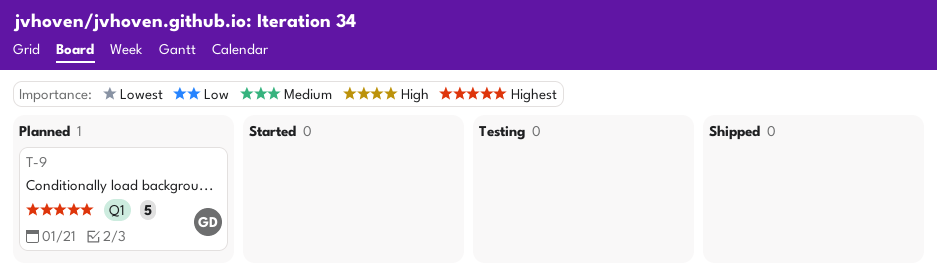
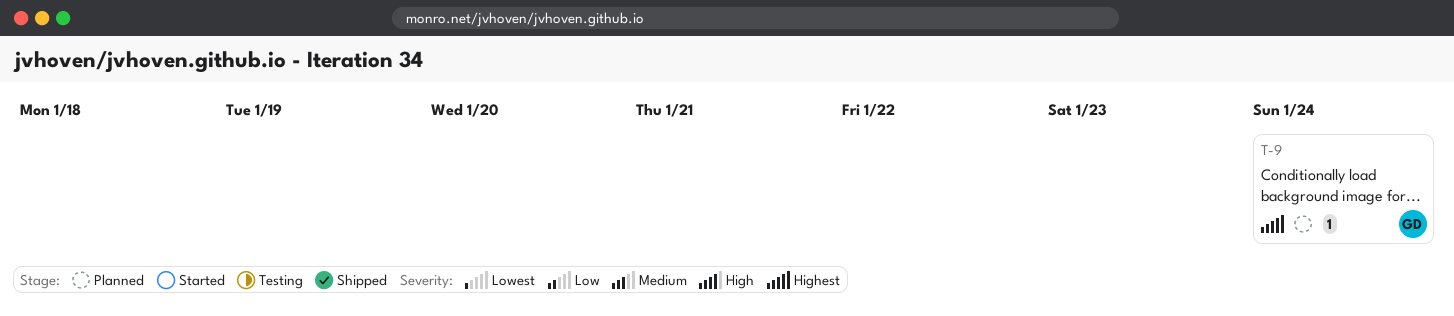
T-9, estimate: 5 -> 1
T-9, due: Jan 21 -> Jan 24

